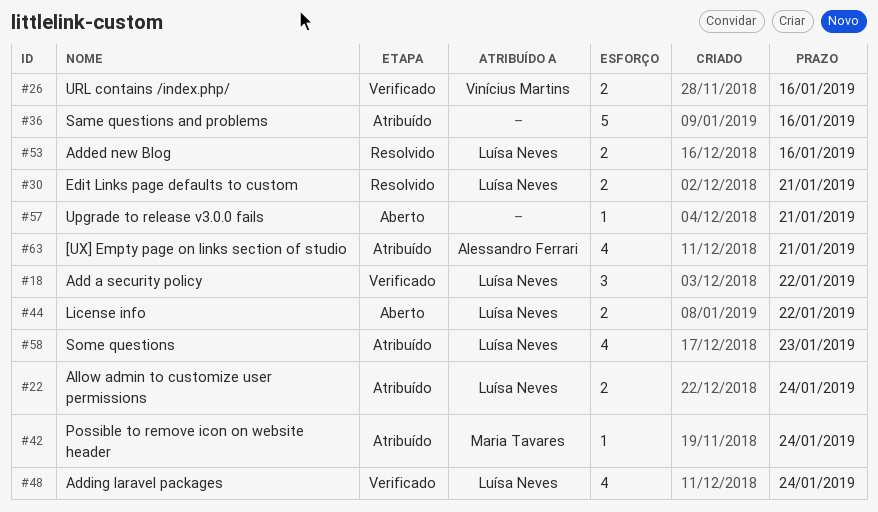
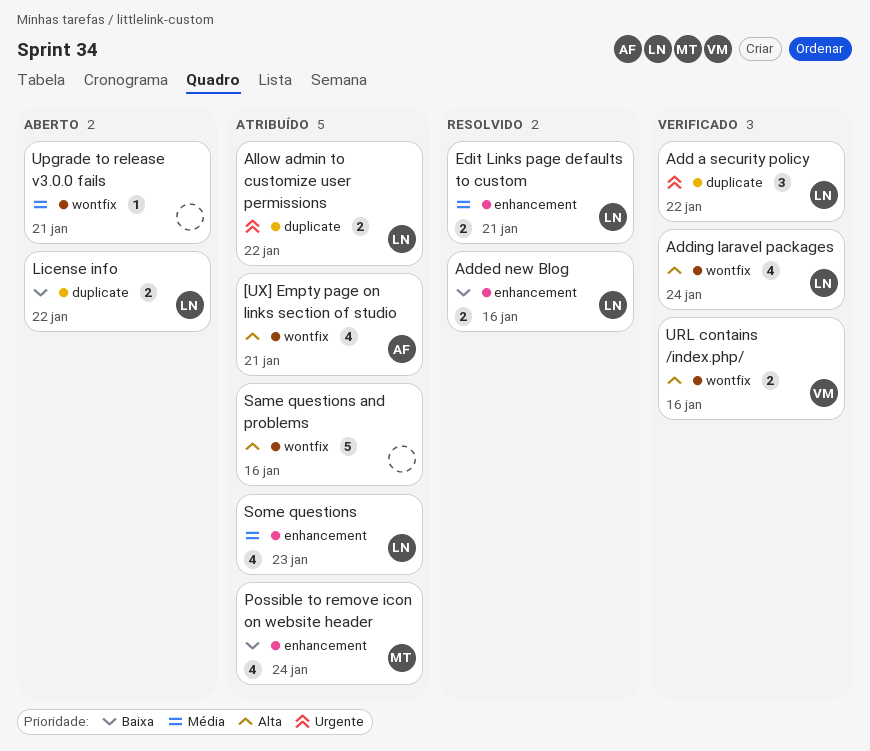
Allow admin to customize user permissions, due: Jan 24 -> Jan 22
Possible to remove icon on website header, estimate: 1 -> 4

